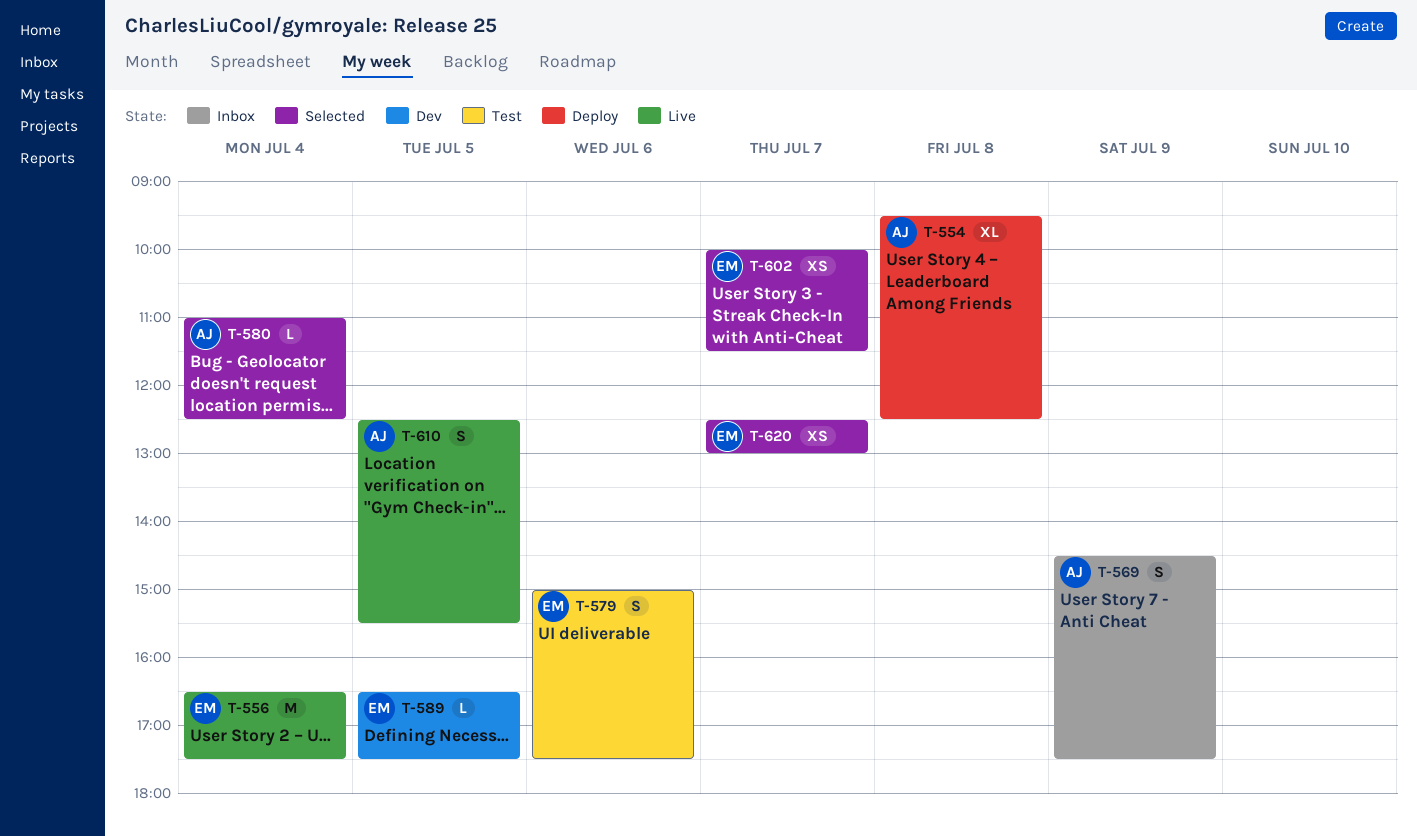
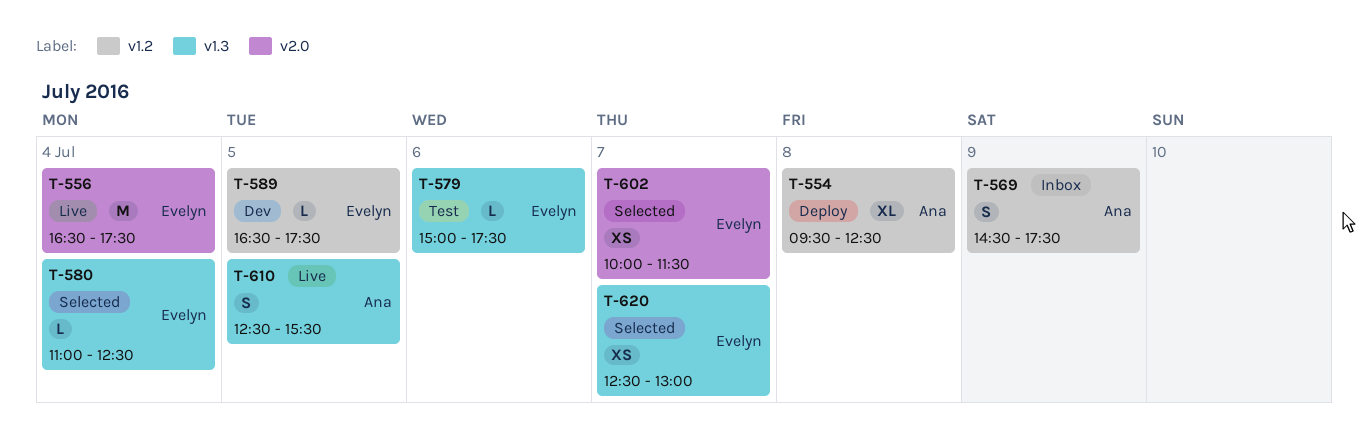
T-579, estimate: S -> L
T-580, owner: Ana -> Evelyn

